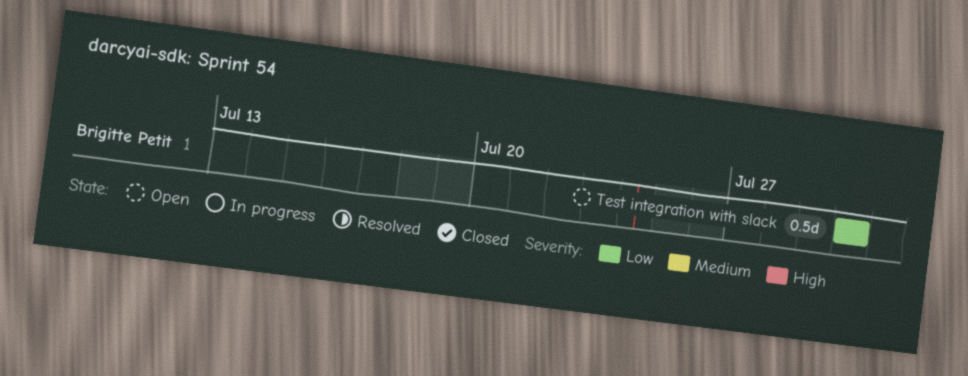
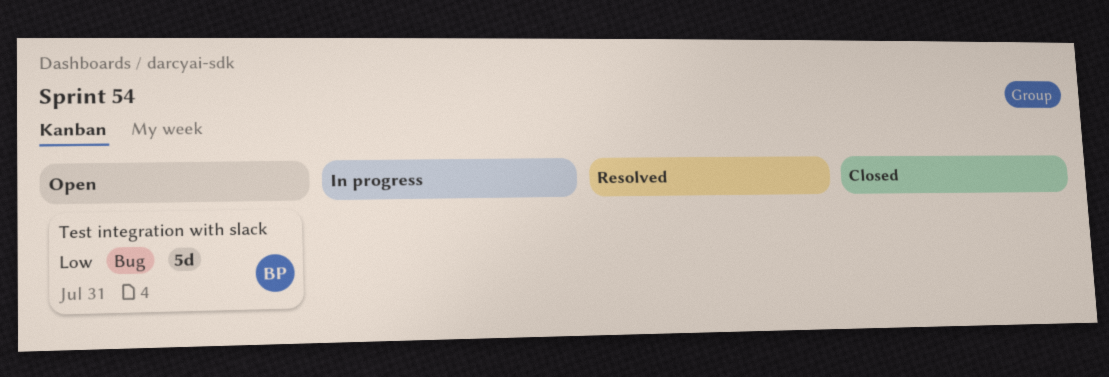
Test integration with slack, estimate: 0.5d -> 5d
Test integration with slack, due: Jul 30 -> Jul 31

